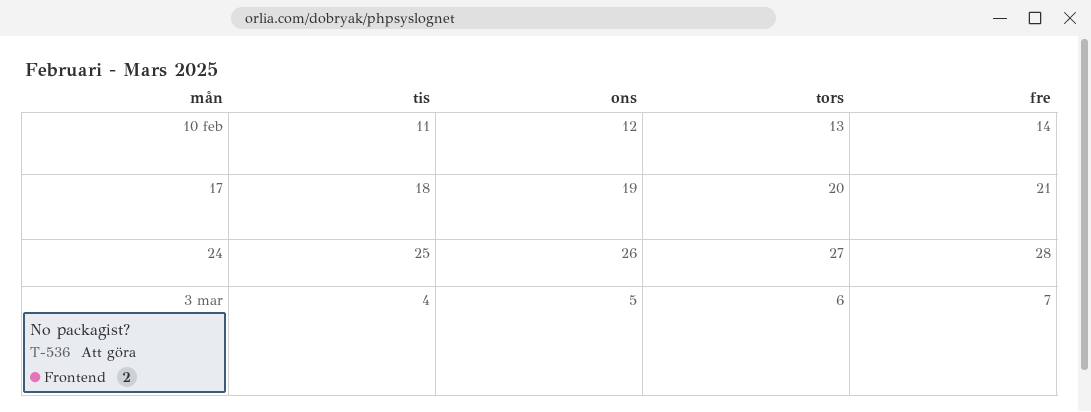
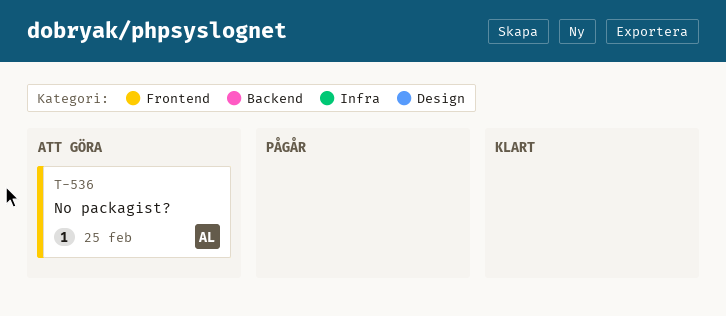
T-536, estimate: 2 -> 1
T-536, due: Mar 3 -> Feb 25

